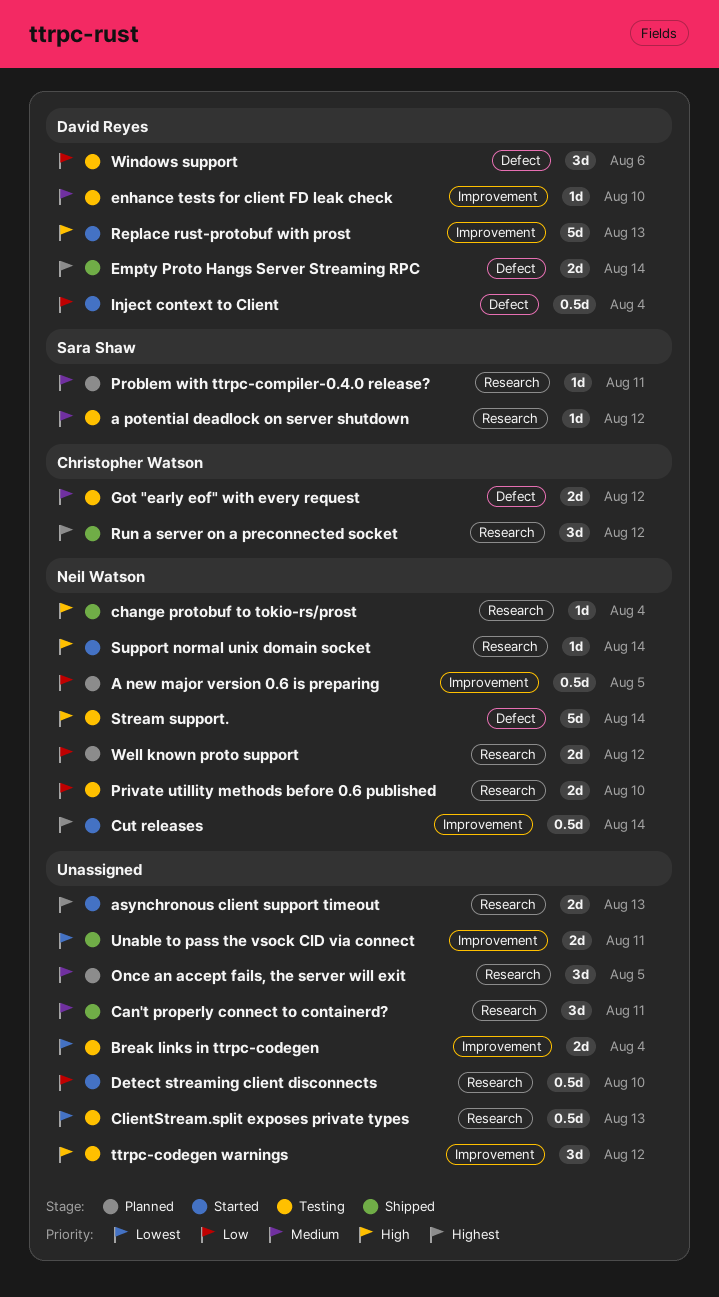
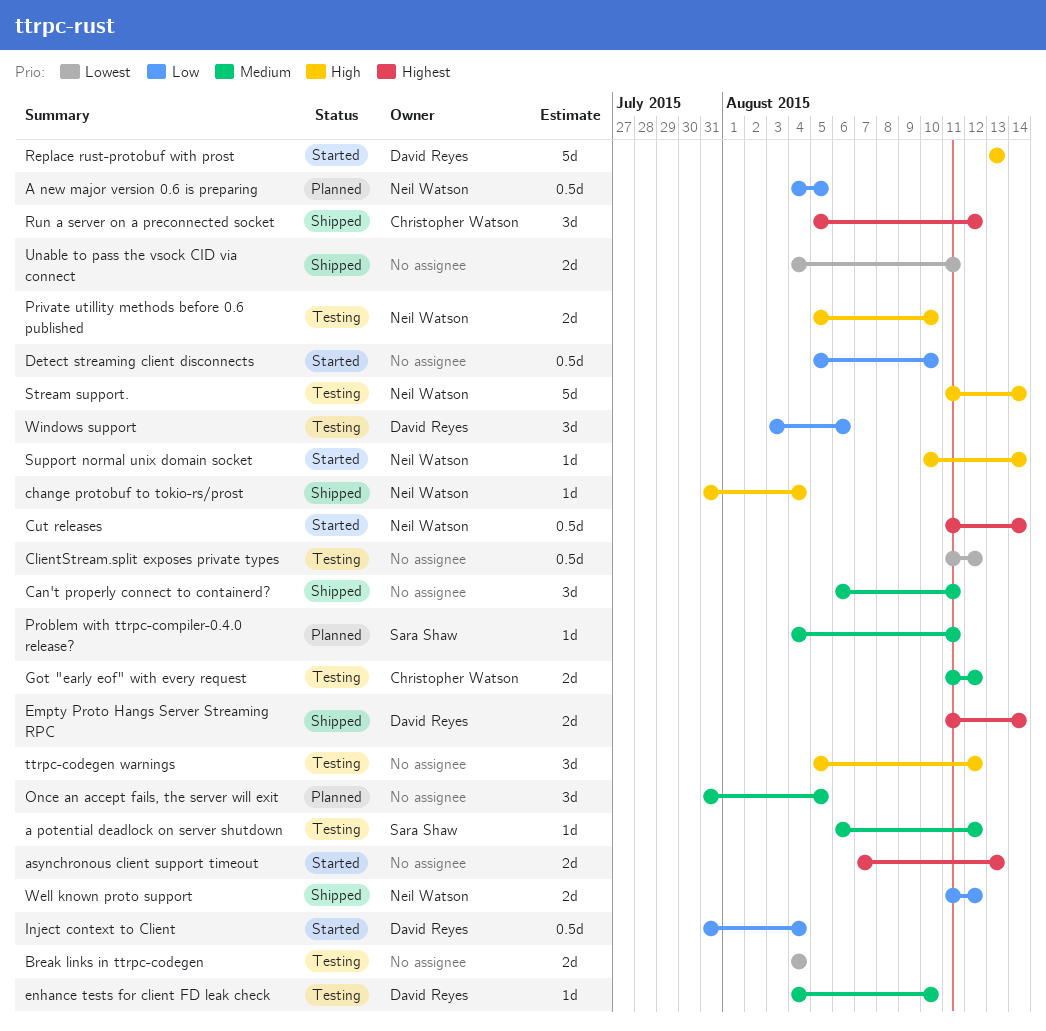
ClientStream.split exposes private types, due: Aug 13 -> Aug 12
Private utillity methods before 0.6 published, priority: Low -> High
Well known proto support, status: Planned -> Shipped

